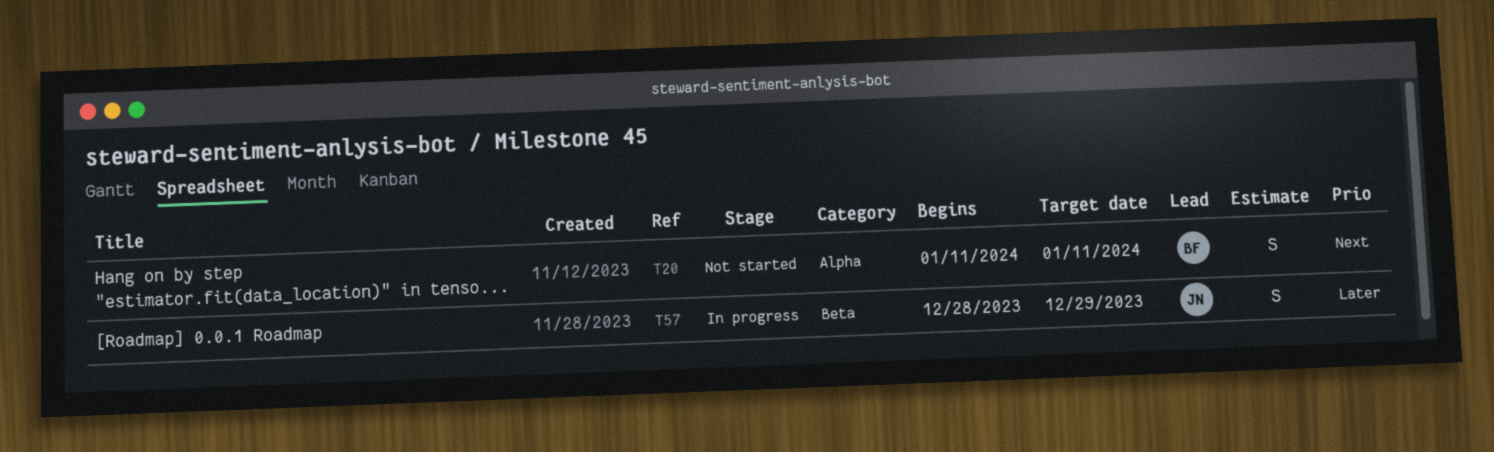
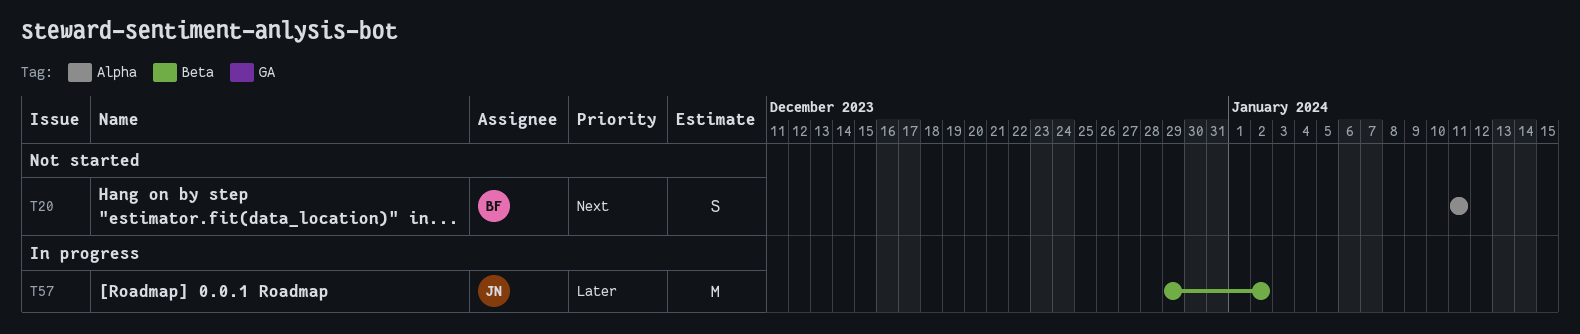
T57, estimate: S -> M
T57, start: Dec 28 -> Dec 29
T57, due: Dec 29 -> Jan 2

